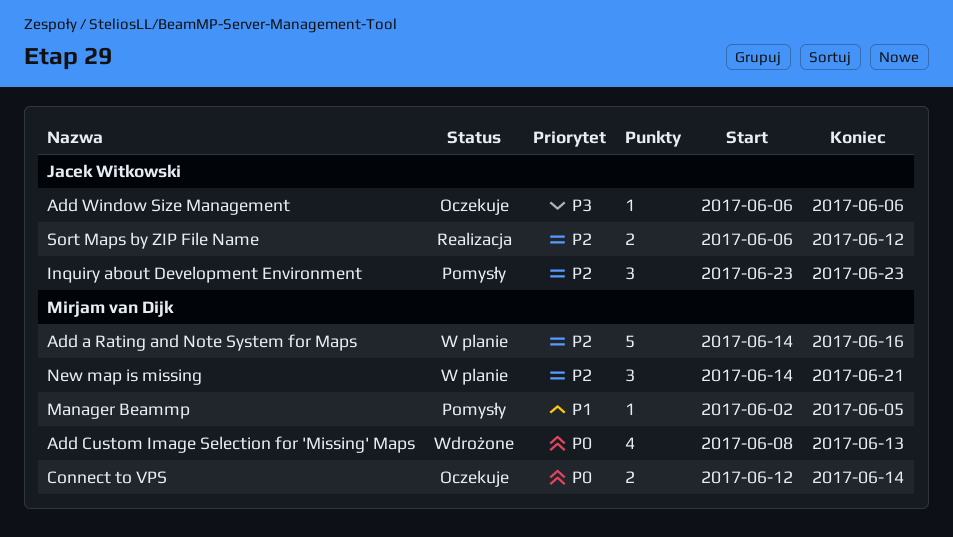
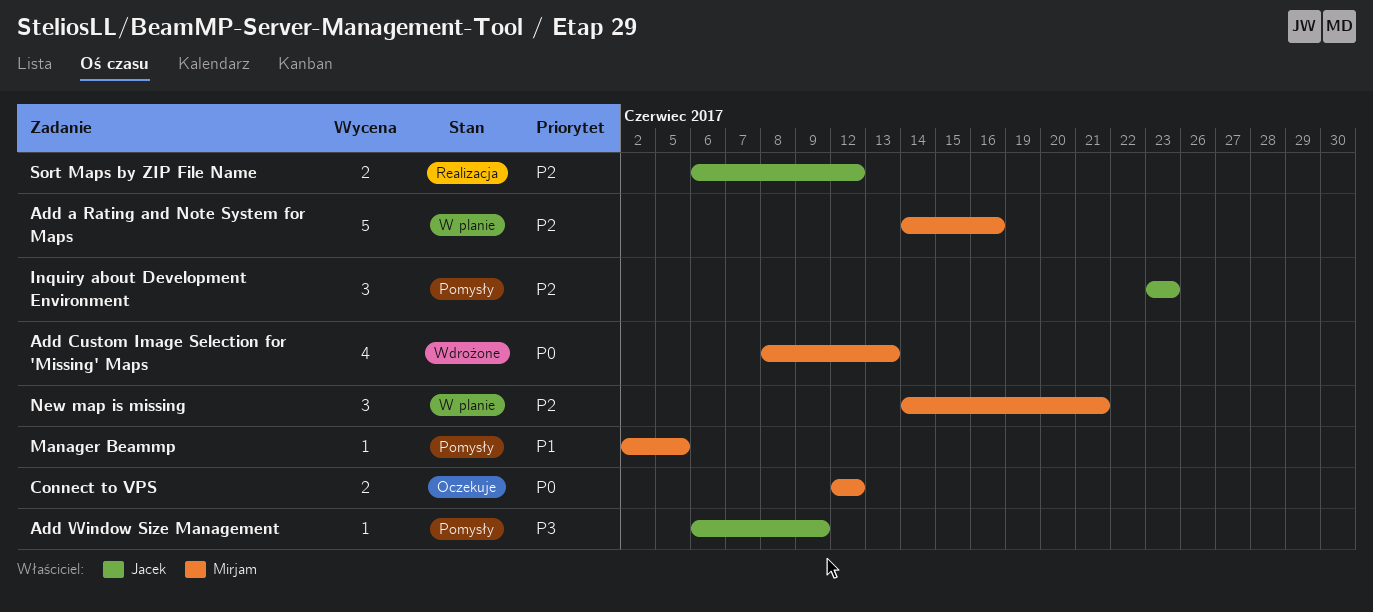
Add Window Size Management, status: Oczekuje -> Pomysły
Add Window Size Management, due: Jun 6 -> Jun 9
Connect to VPS, due: Jun 14 -> Jun 12

